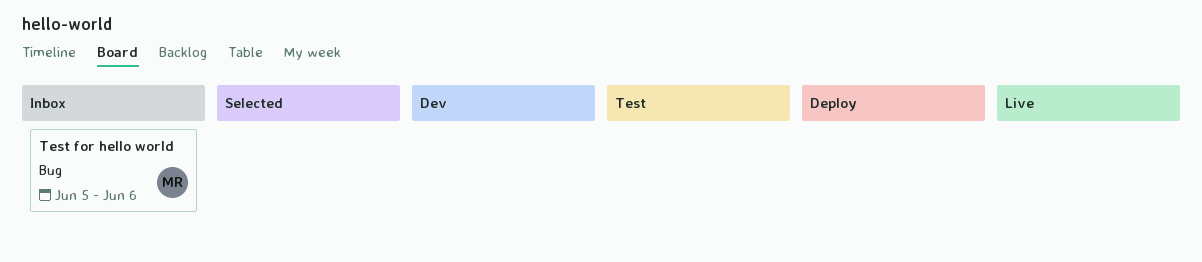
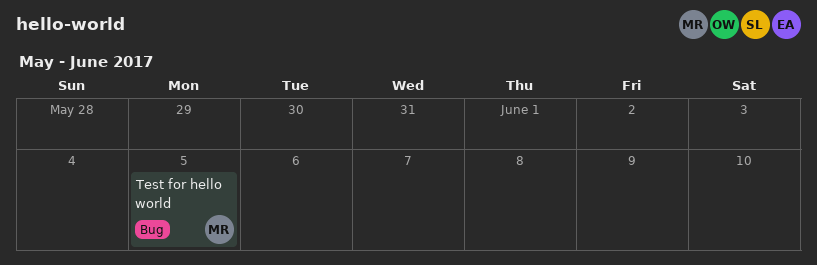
Test for hello world, due: Jun 6 -> Jun 5

